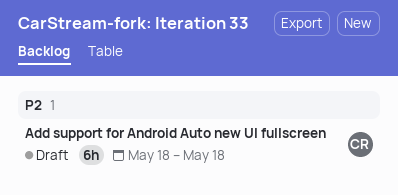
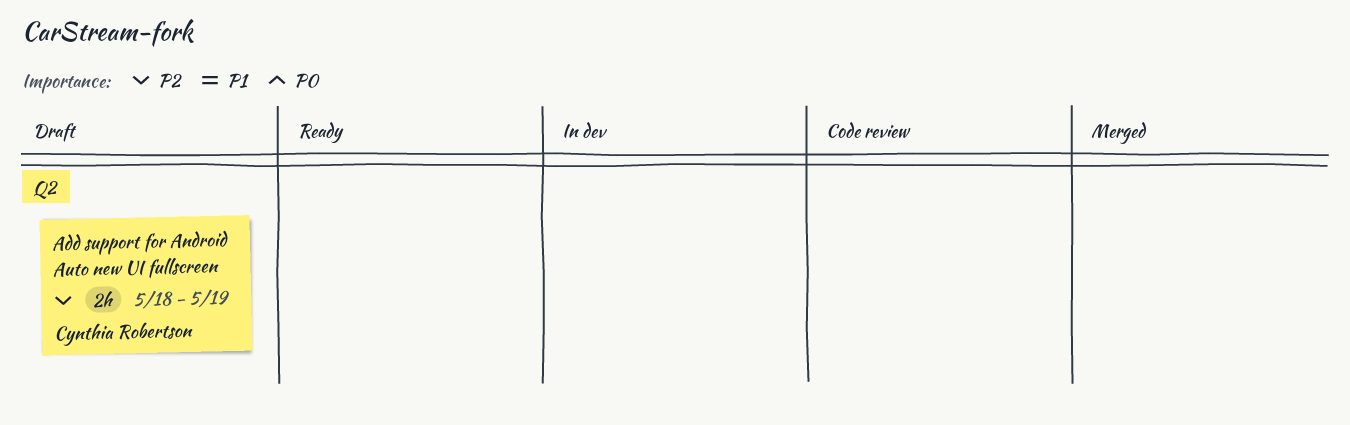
Add support for Android Auto new UI fullscreen, estimate: 6h -> 2h
Add support for Android Auto new UI fullscreen, due: May 18 -> May 19

